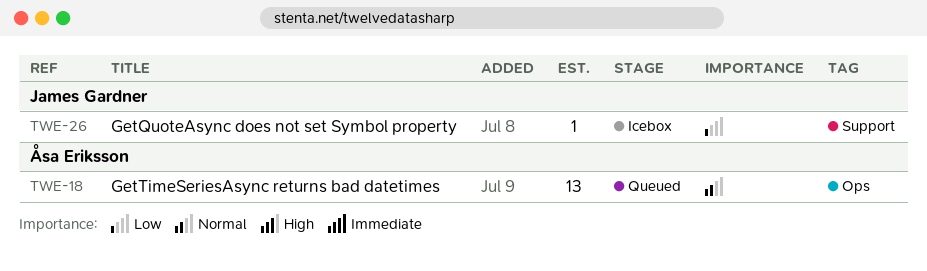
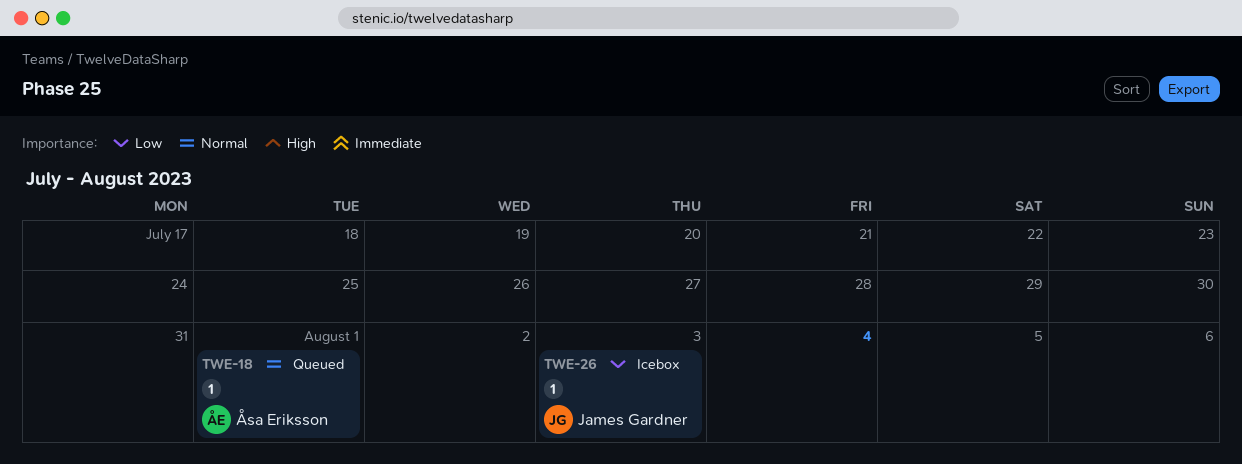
TWE-18, estimate: 13 -> 1

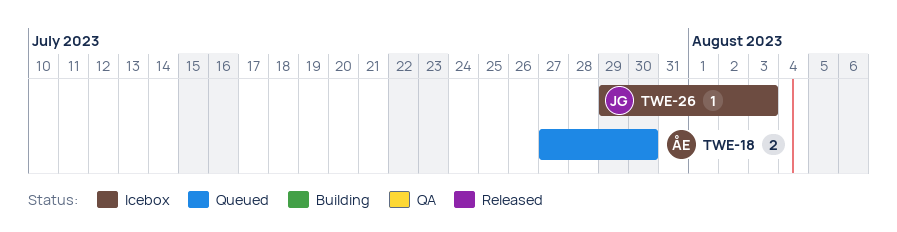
TWE-18, estimate: 1 -> 2
TWE-18, due: Aug 1 -> Jul 30

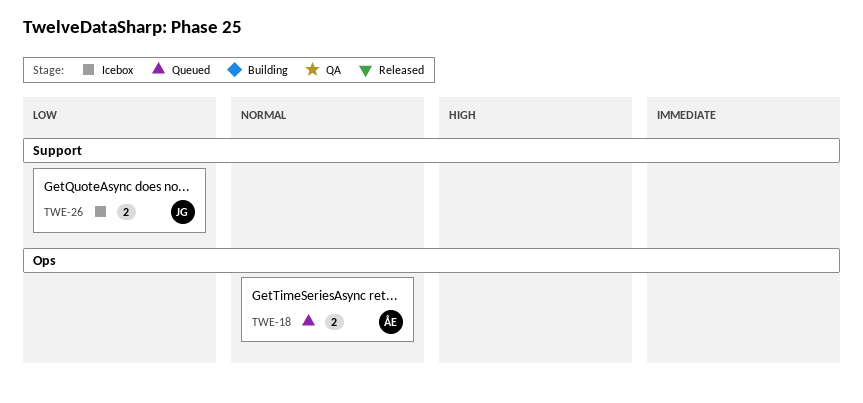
TWE-26, estimate: 1 -> 2

